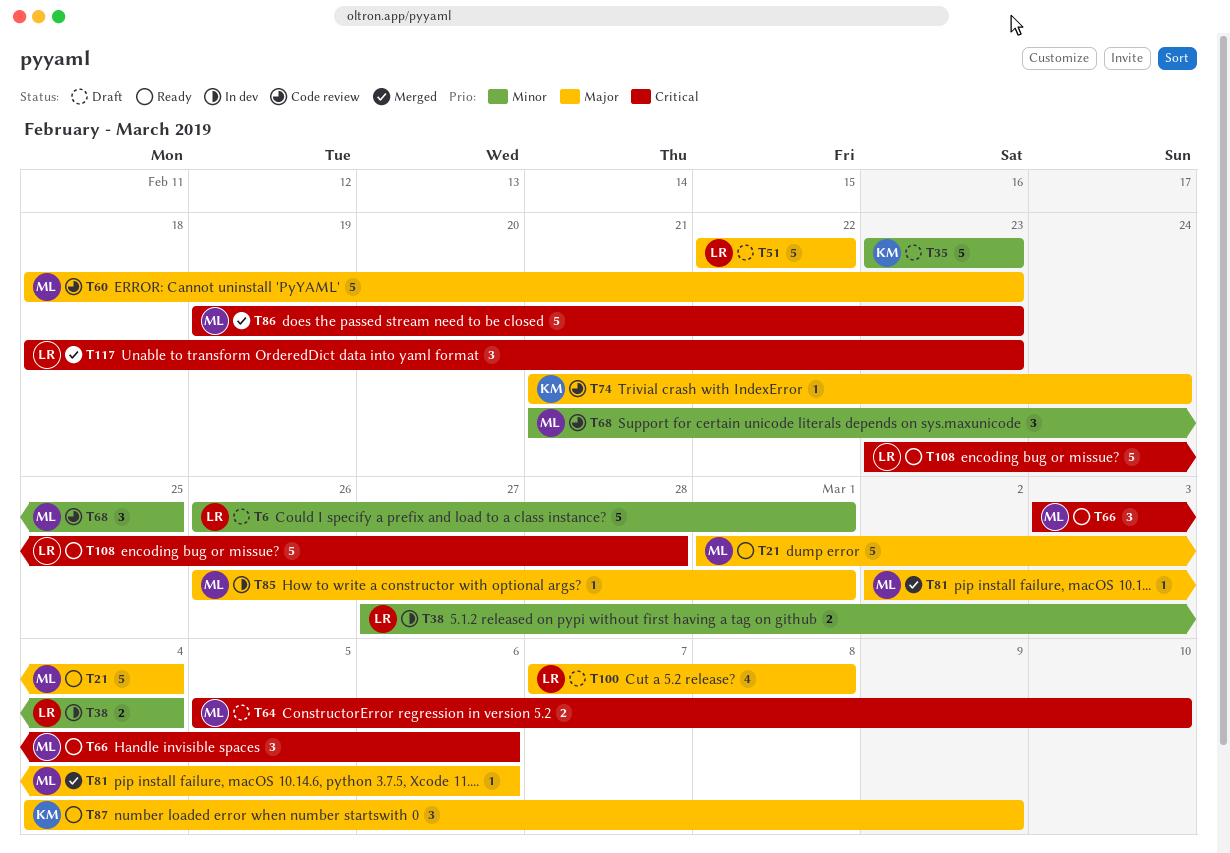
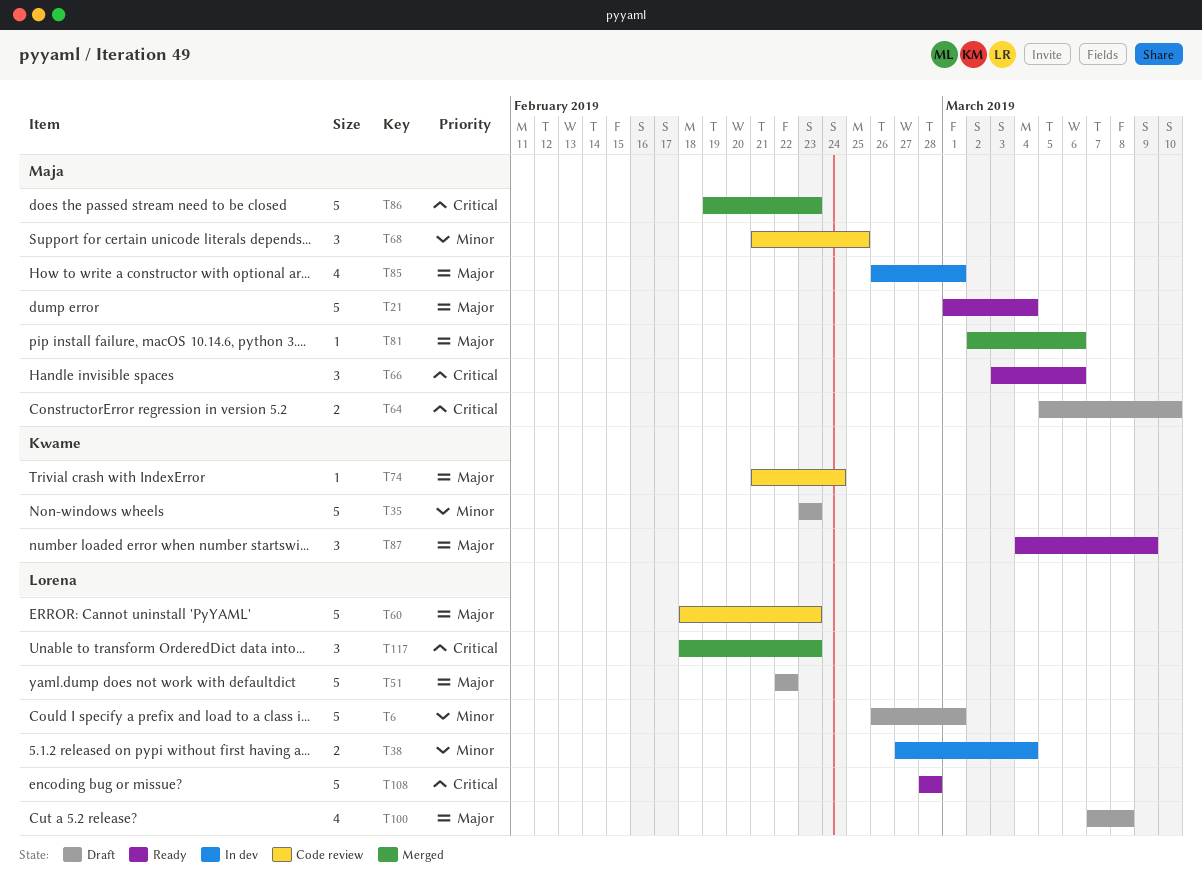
T60, owner: Maja -> Lorena
T85, estimate: 1 -> 4
T108, start: Feb 23 -> Feb 28

